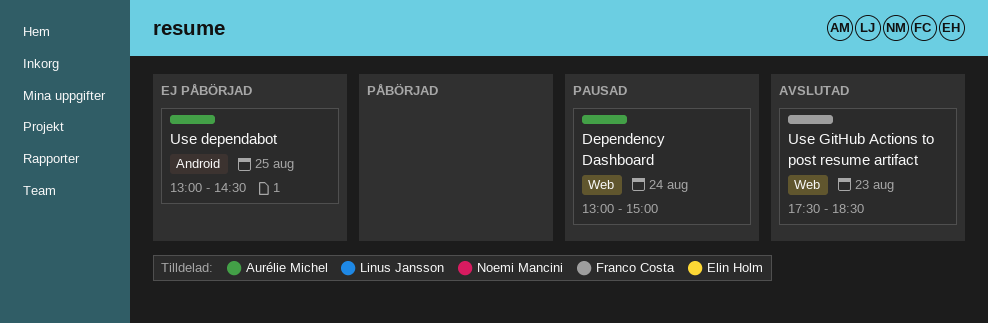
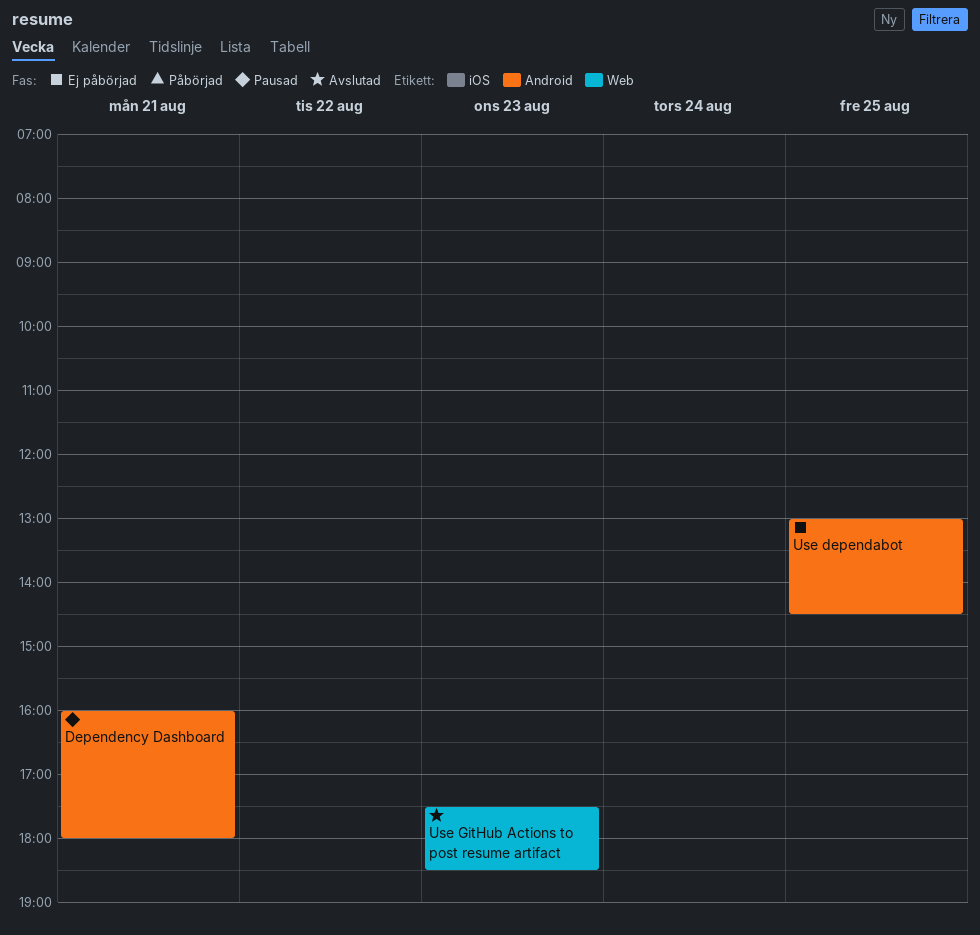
Dependency Dashboard, label: Web -> Android
Dependency Dashboard, day: Aug 24 -> Aug 21
Dependency Dashboard, begins: 13:00 -> 16:00
Dependency Dashboard, ends: 15:00 -> 18:00

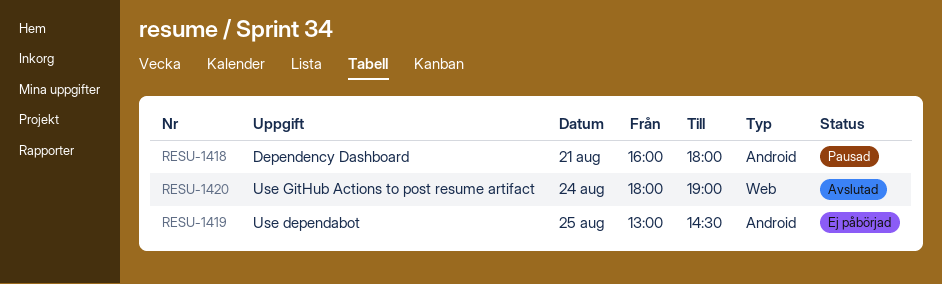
Use GitHub Actions to post resume artifact, day: Aug 23 -> Aug 24
Use GitHub Actions to post resume artifact, begins: 17:30 -> 18:00
Use GitHub Actions to post resume artifact, ends: 18:30 -> 19:00

